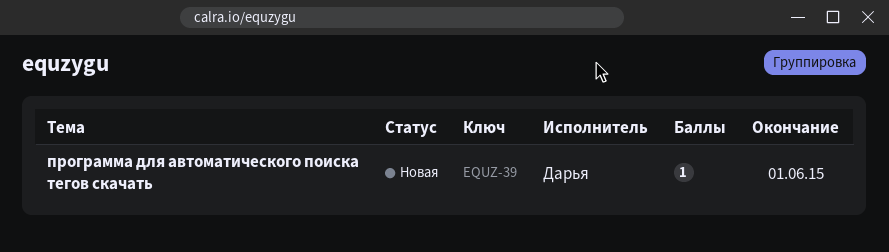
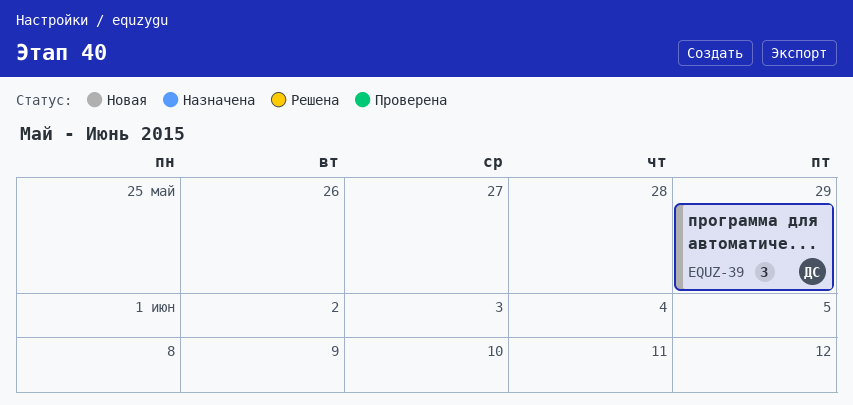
EQUZ-39, estimate: 1 -> 3
EQUZ-39, due: Jun 1 -> May 29

